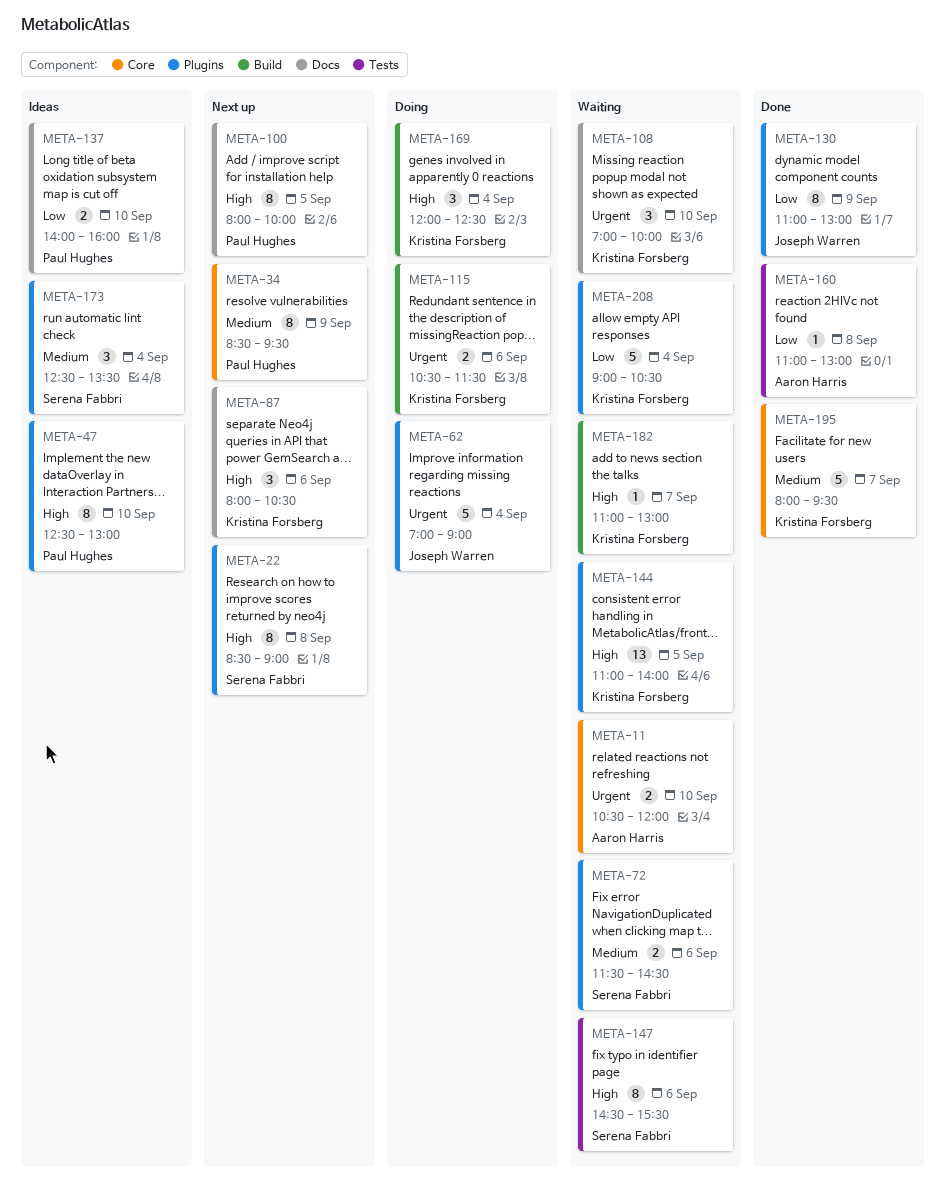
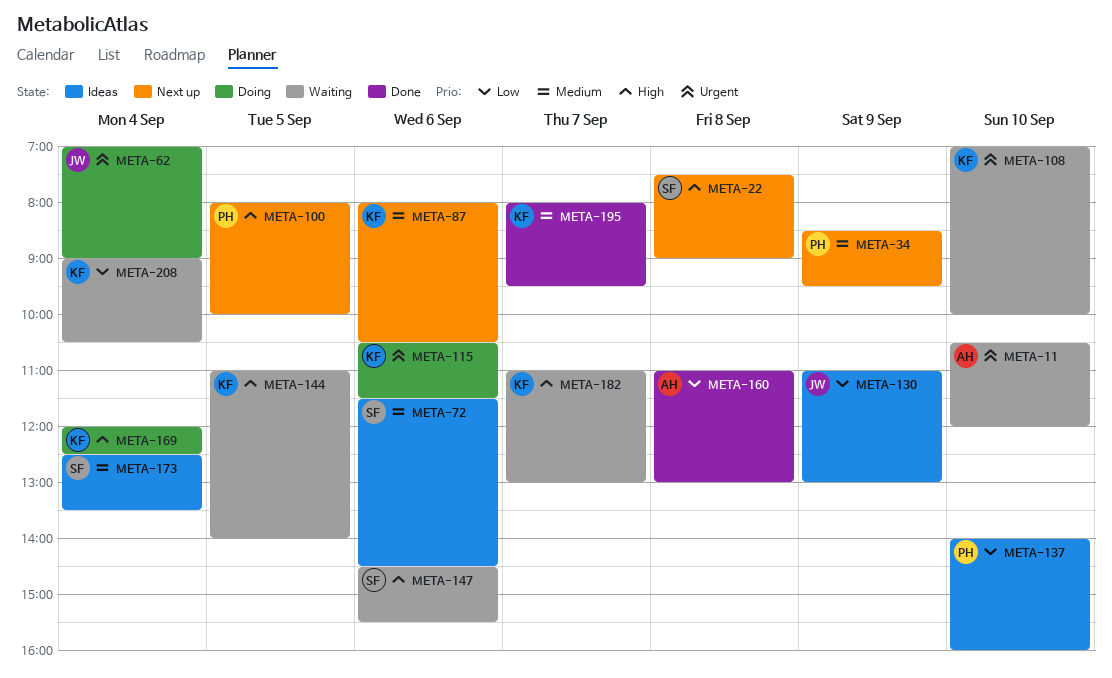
META-22, begins: 08:30 -> 07:30
META-47: present -> none
META-72, status: Waiting -> Ideas
META-87, priority: High -> Medium
META-130, status: Done -> Ideas

